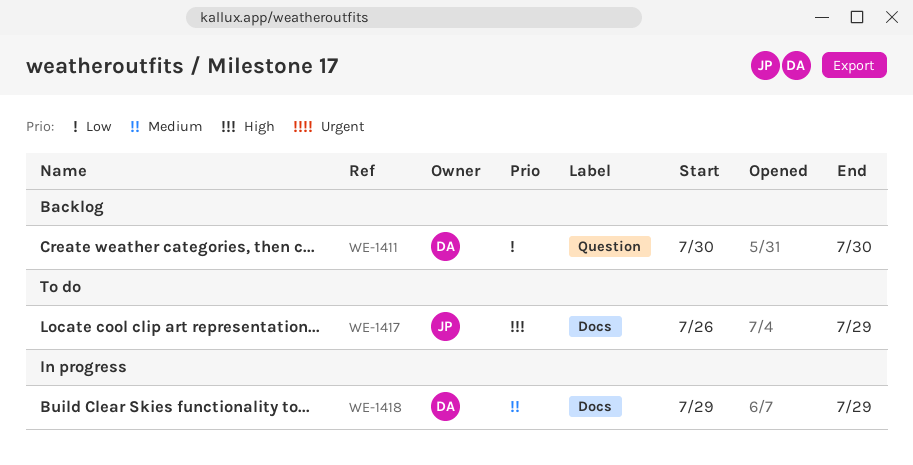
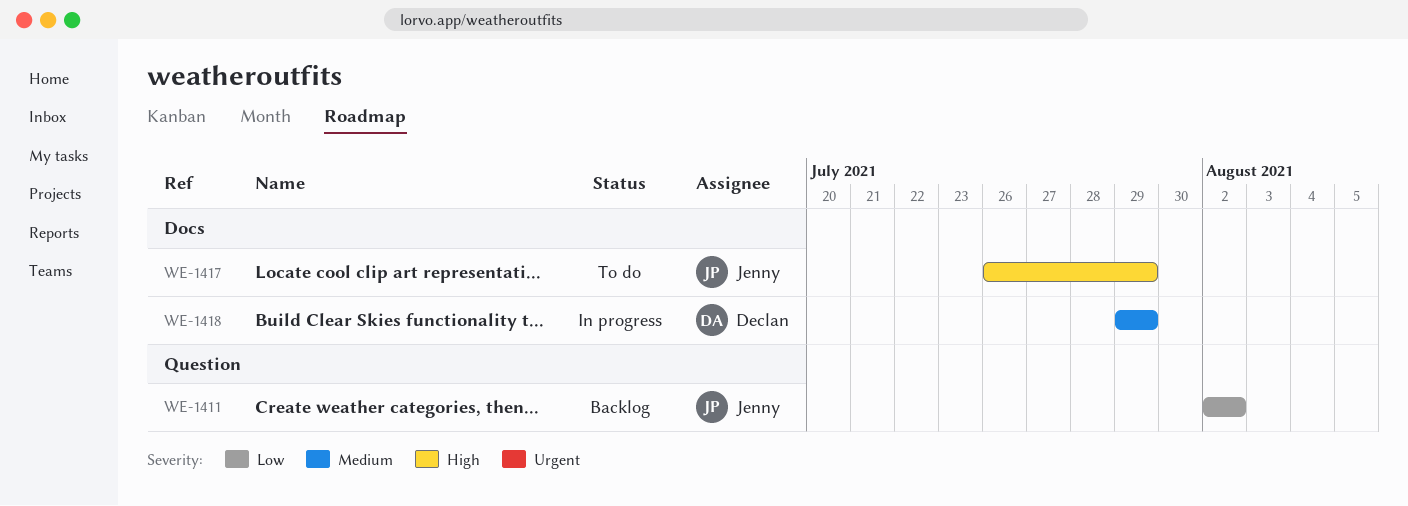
WE-1411, owner: Declan -> Jenny
WE-1411, start: Jul 30 -> Aug 2
WE-1411, due: Jul 30 -> Aug 2

